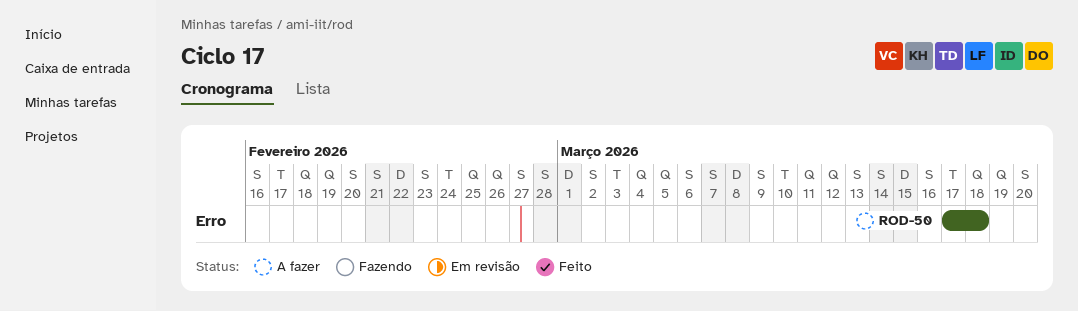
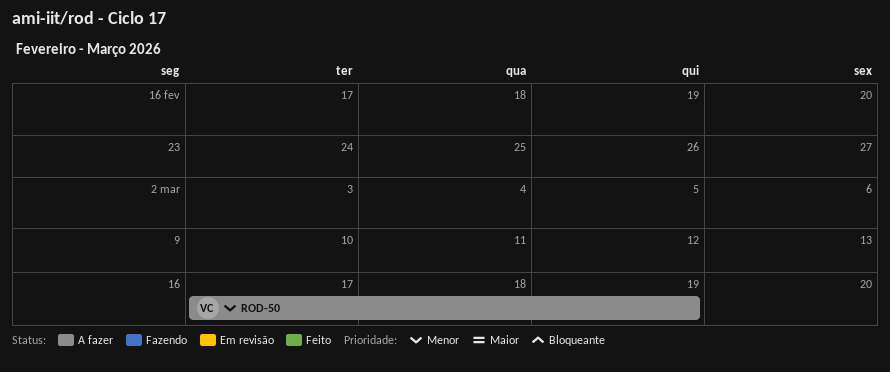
ROD-50, due: Mar 18 -> Mar 19

